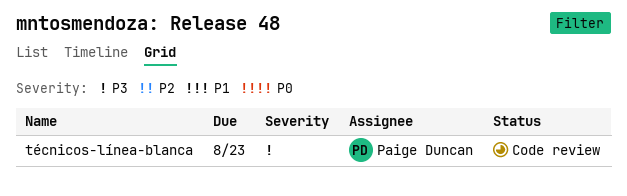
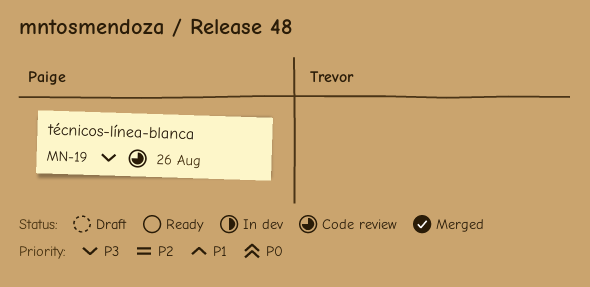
técnicos-línea-blanca, due: Aug 23 -> Aug 26

